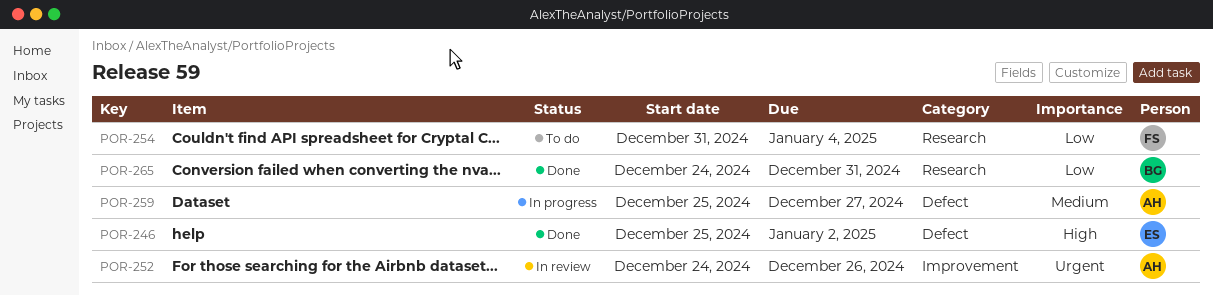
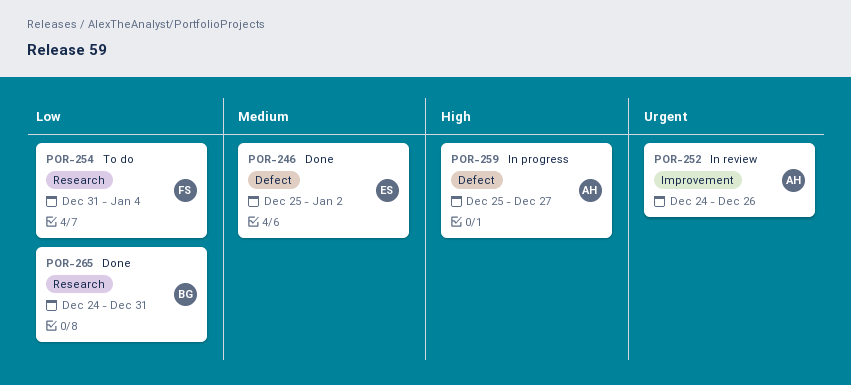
POR-246, priority: High -> Medium
POR-259, priority: Medium -> High

